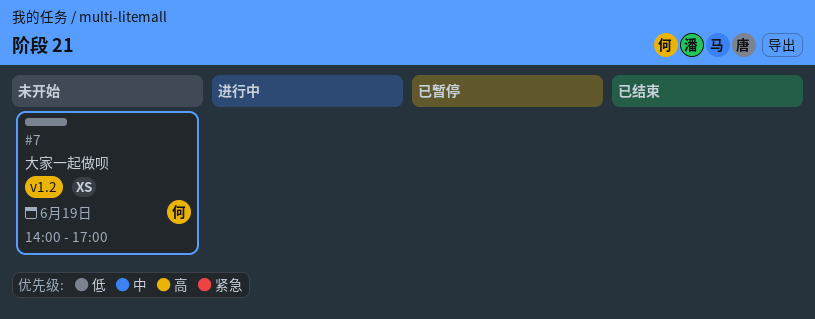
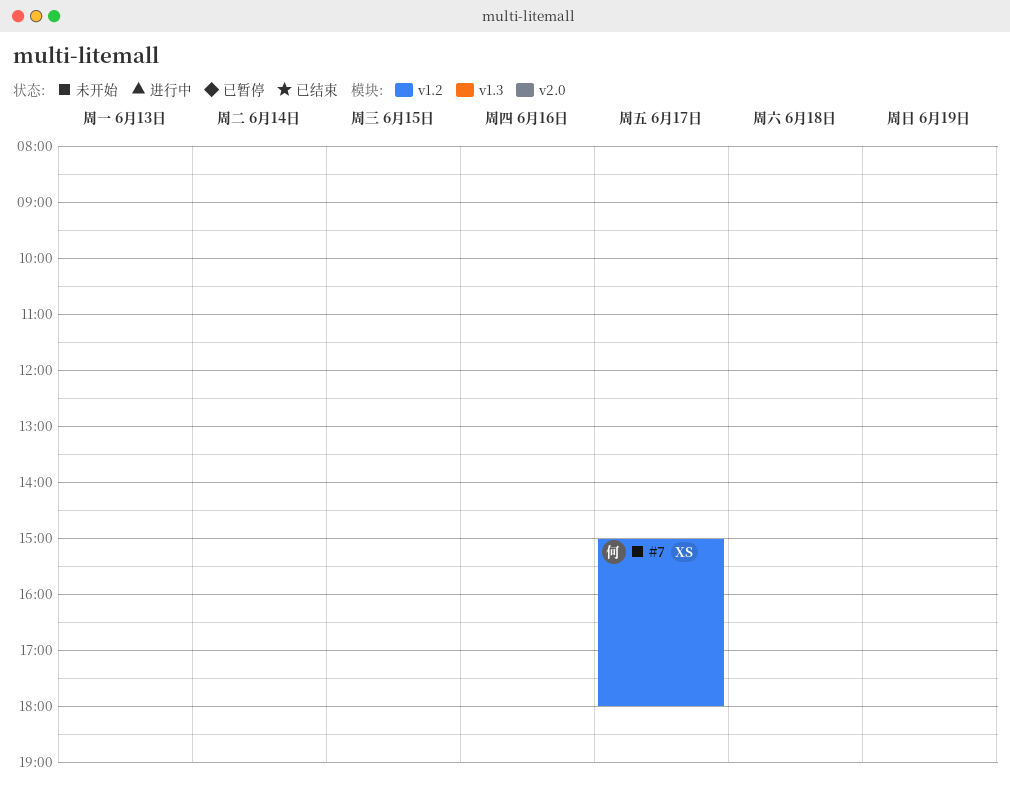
#7, day: Jun 19 -> Jun 17
#7, begins: 14:00 -> 15:00
#7, ends: 17:00 -> 18:00

